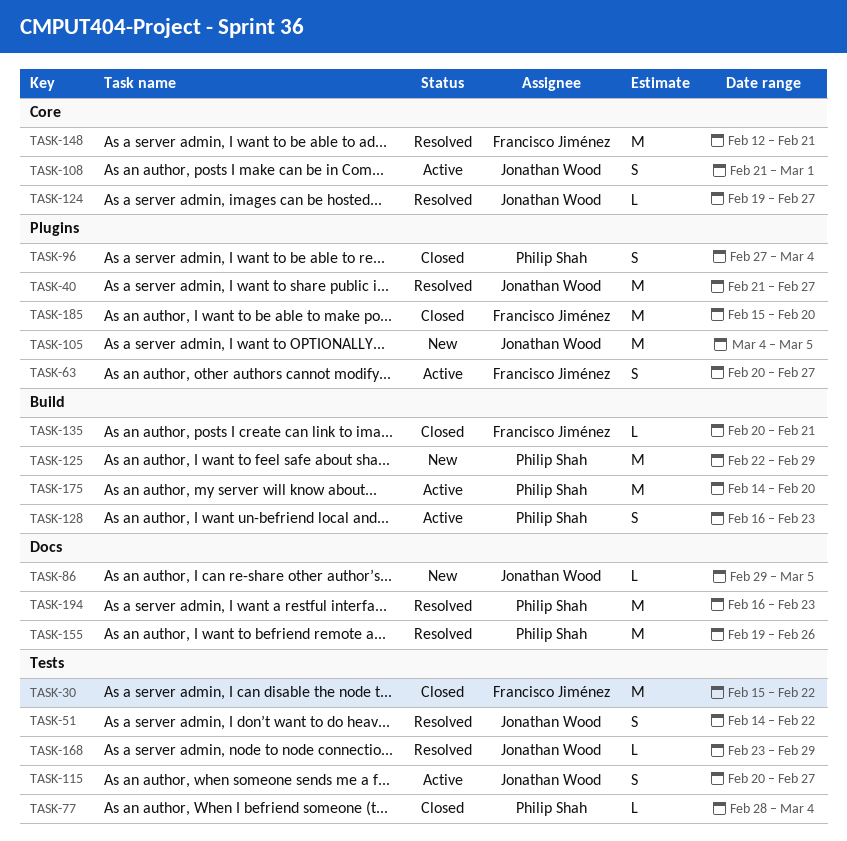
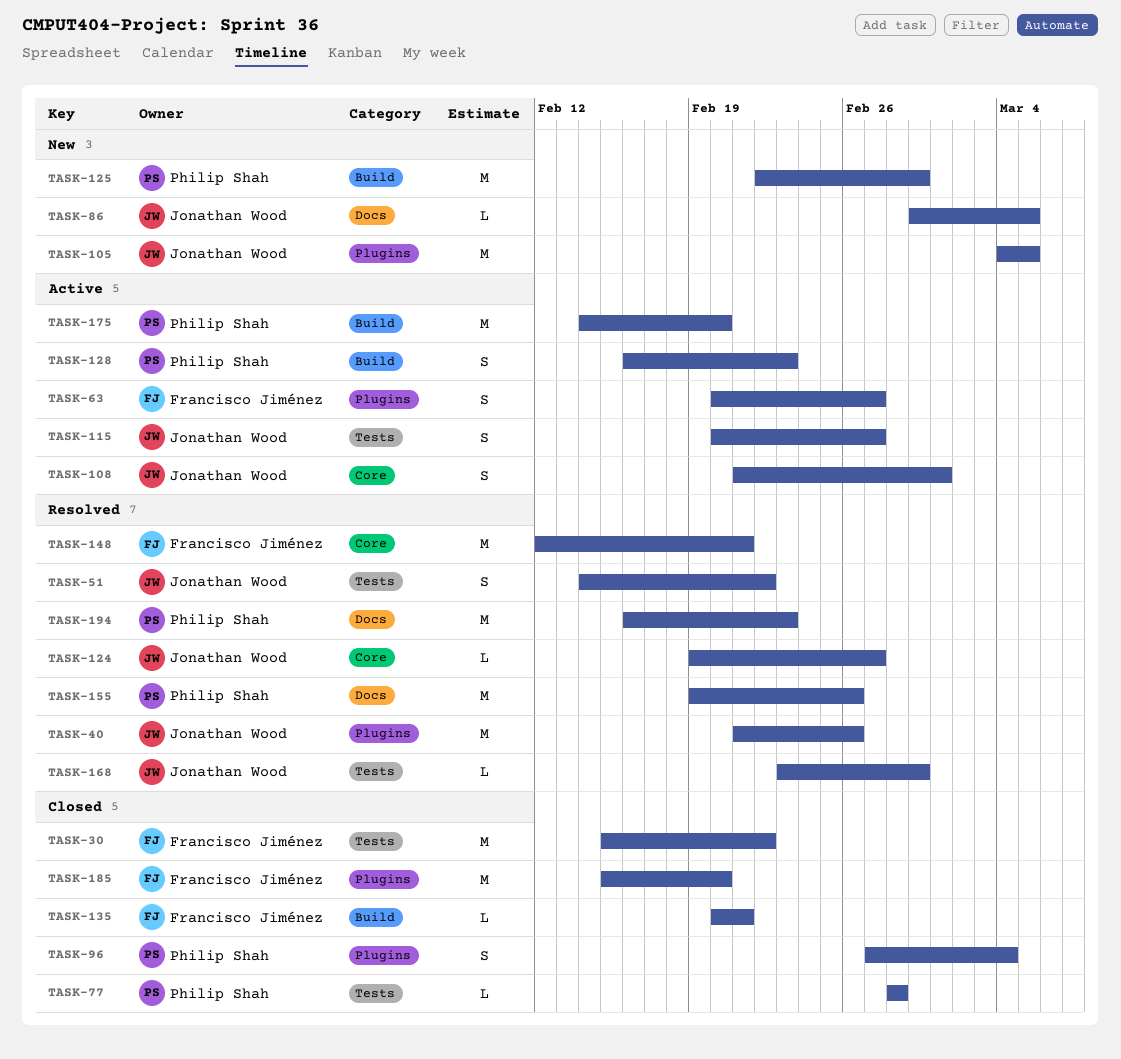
TASK-40, due: Feb 27 -> Feb 26
TASK-77, due: Mar 4 -> Feb 28

